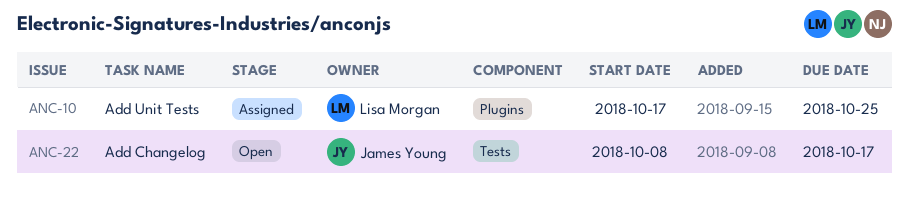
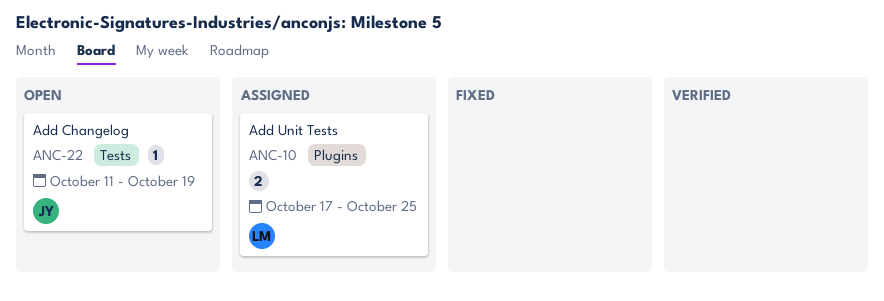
ANC-22, start: Oct 8 -> Oct 11
ANC-22, due: Oct 17 -> Oct 19

